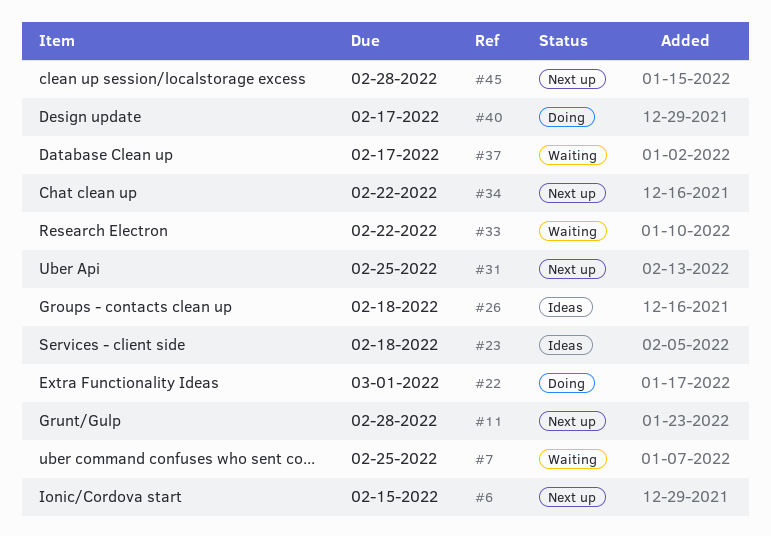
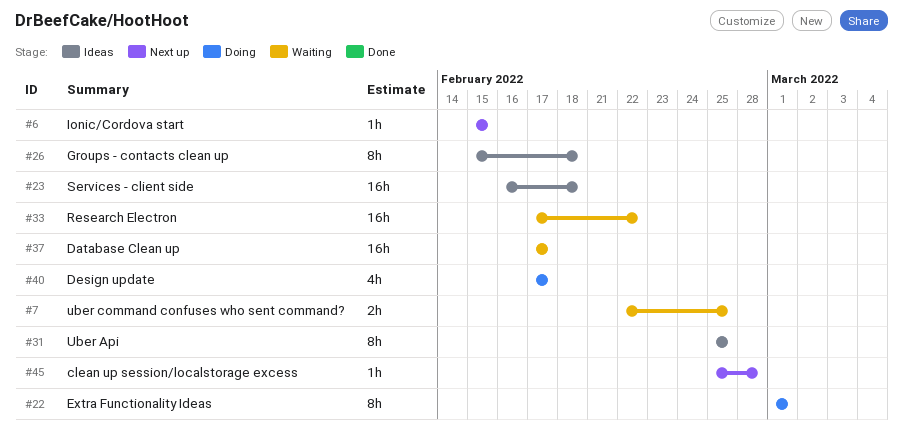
#11: present -> none
#31, status: Next up -> Ideas
#34: present -> none

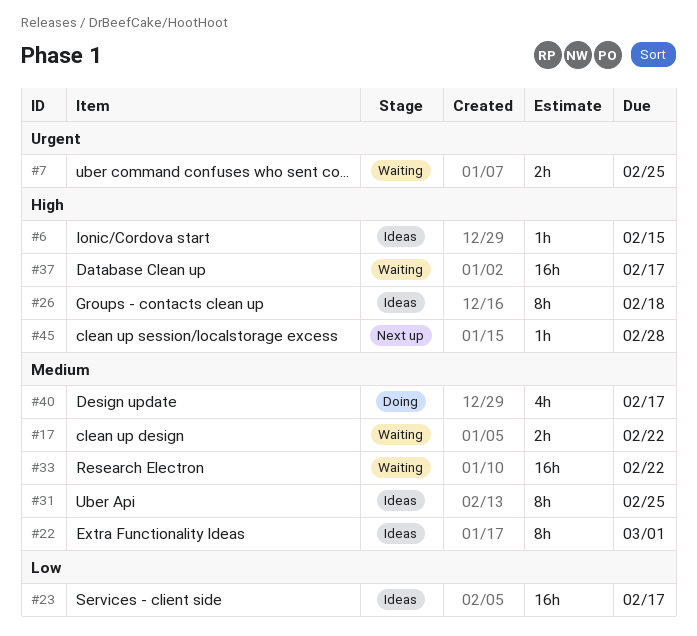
#6, status: Next up -> Ideas
#17: none -> present
#22, status: Doing -> Ideas
#23, due: Feb 18 -> Feb 17

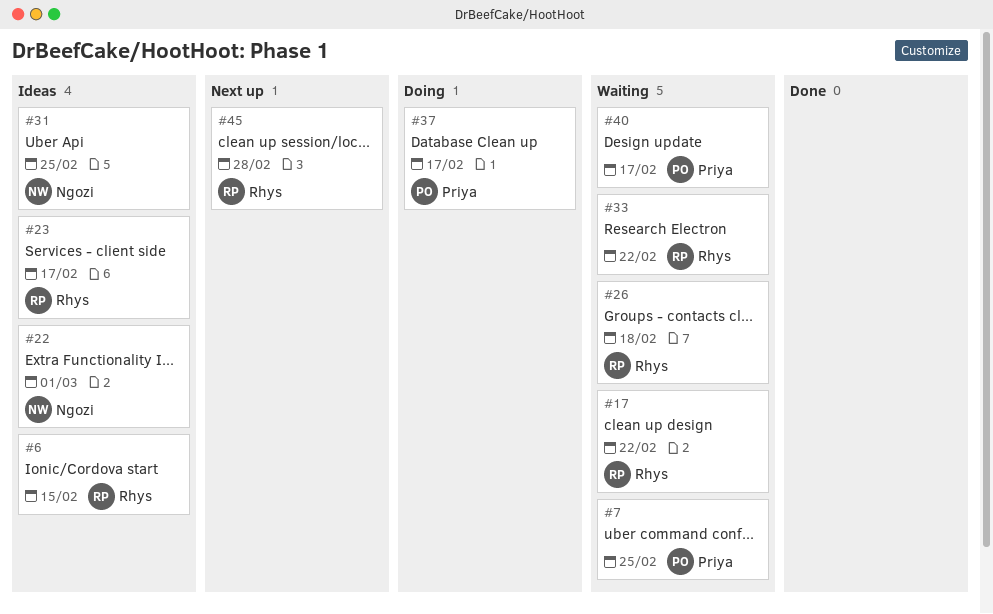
#26, status: Ideas -> Waiting
#37, status: Waiting -> Doing
#40, status: Doing -> Waiting

